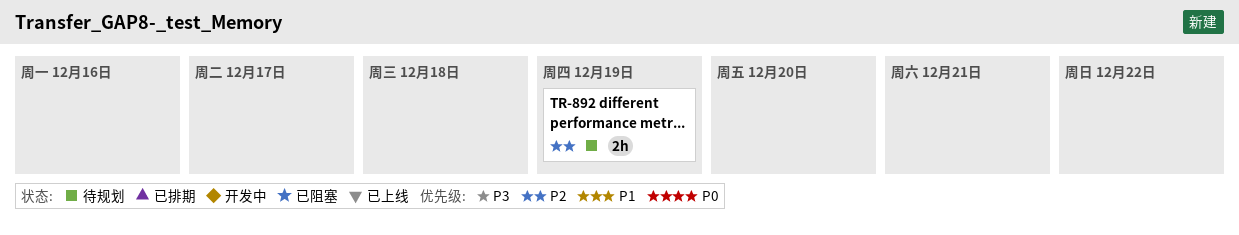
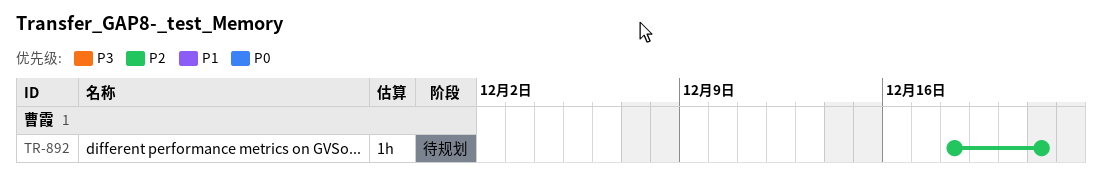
TR-892, estimate: 2h -> 1h
TR-892, due: Dec 19 -> Dec 21

